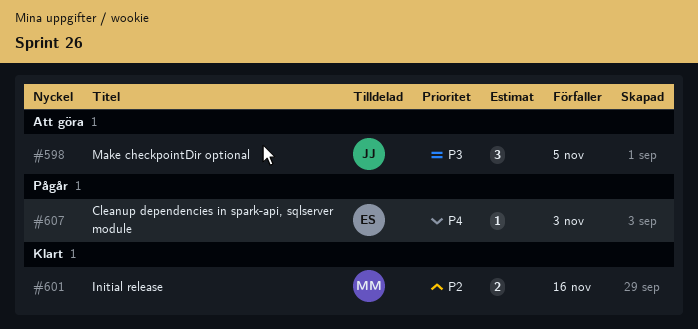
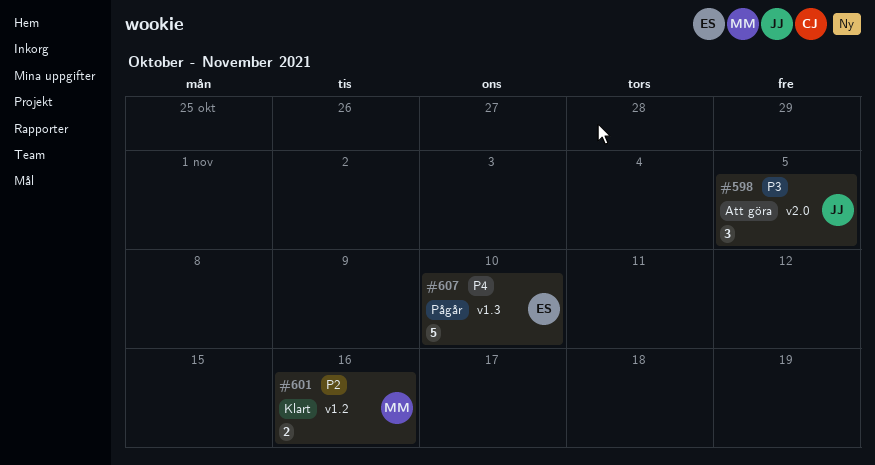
#607, estimate: 1 -> 5
#607, due: Nov 3 -> Nov 10

